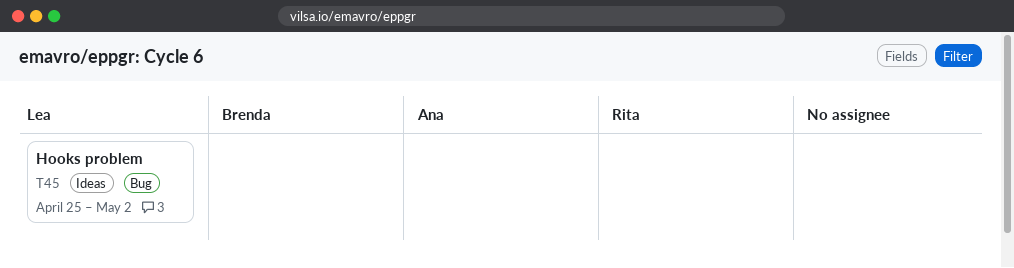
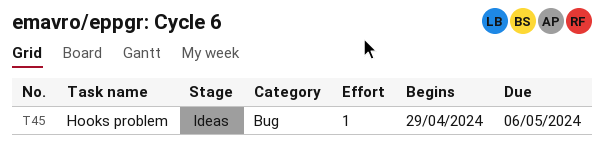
T45, start: Apr 25 -> Apr 29
T45, due: May 2 -> May 6

